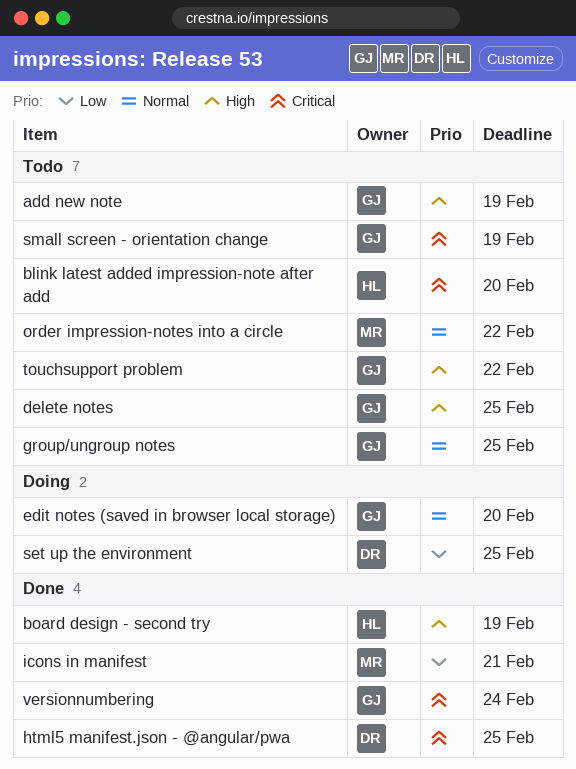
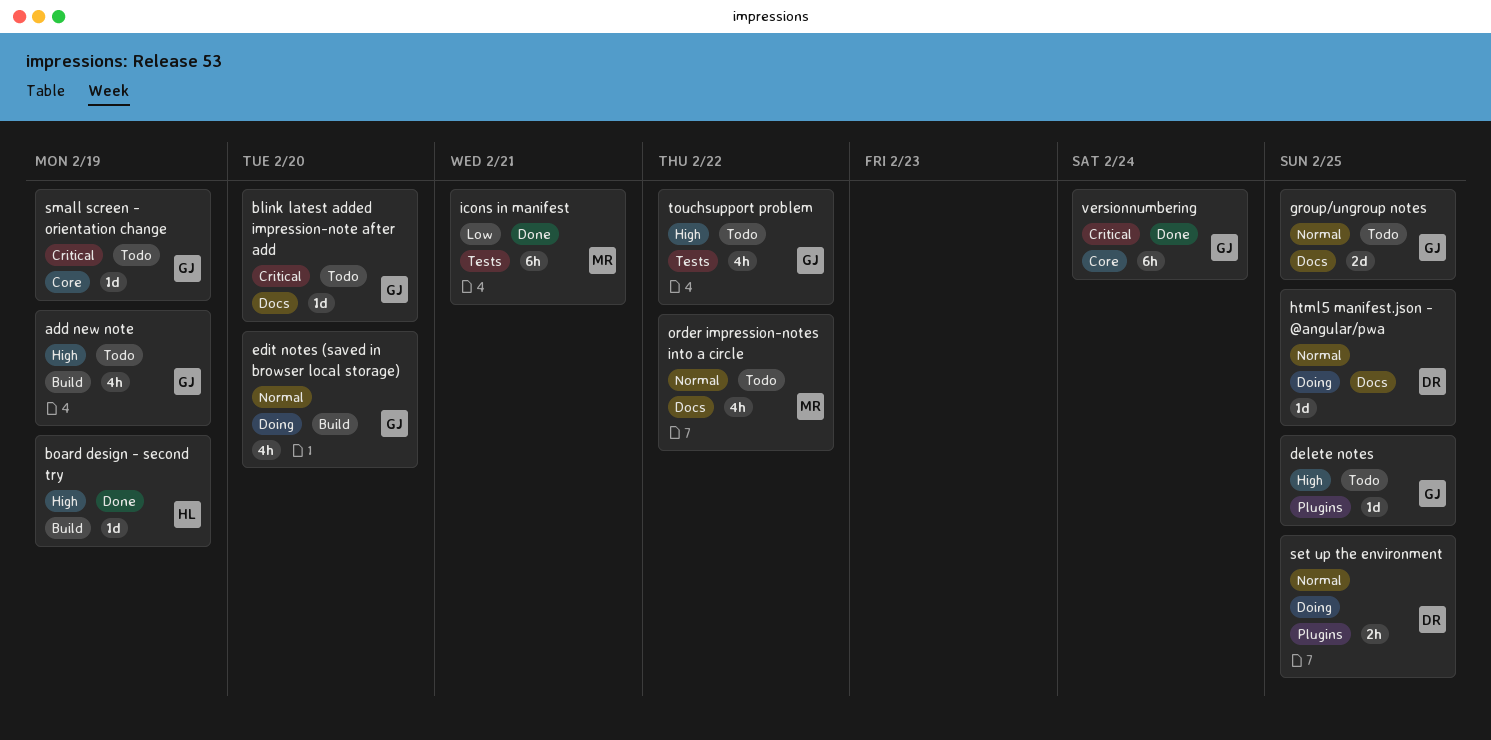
blink latest added impression-note after add, owner: HL -> GJ
html5 manifest.json - @angular/pwa, status: Done -> Doing
html5 manifest.json - @angular/pwa, priority: Critical -> Normal
set up the environment, priority: Low -> Normal

